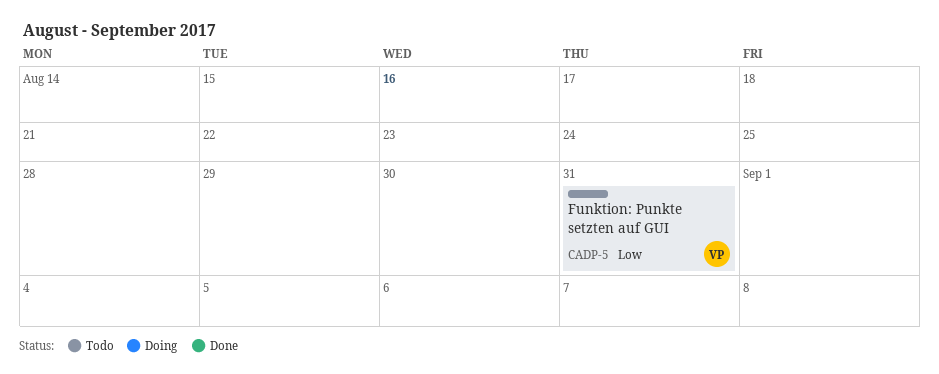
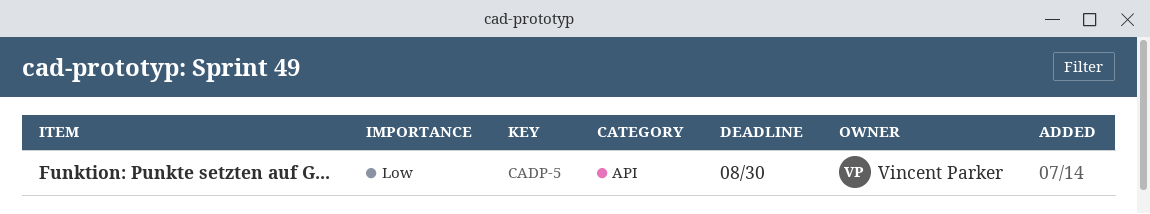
CADP-5, due: Aug 31 -> Aug 30

